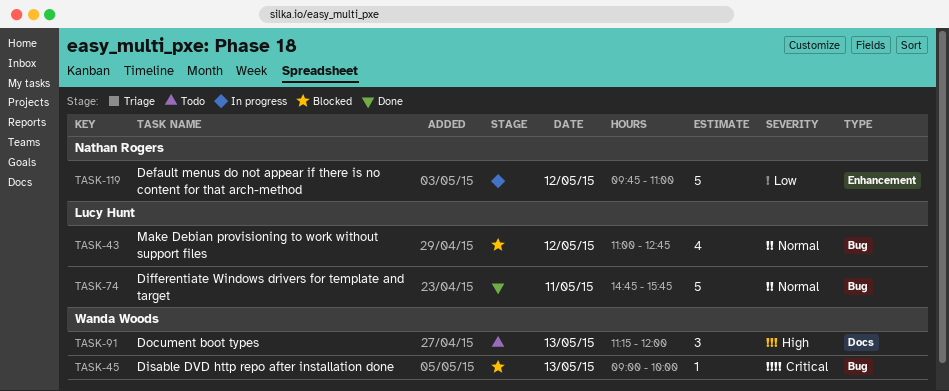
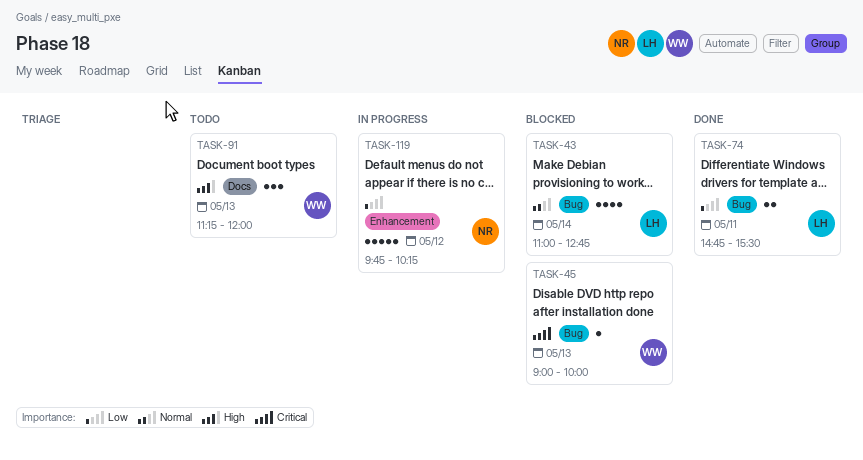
TASK-43, day: May 12 -> May 14
TASK-74, priority: Normal -> Low
TASK-74, estimate: 5 -> 2
TASK-74, ends: 15:45 -> 15:30
TASK-119, ends: 11:00 -> 10:15

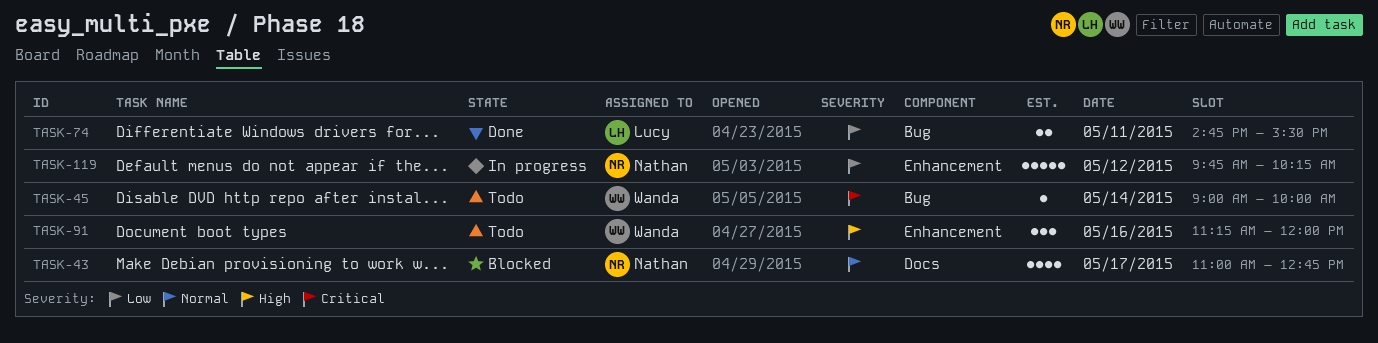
TASK-43, owner: Lucy -> Nathan
TASK-43, label: Bug -> Docs
TASK-43, day: May 14 -> May 17
TASK-45, status: Blocked -> Todo
TASK-45, day: May 13 -> May 14
TASK-91, label: Docs -> Enhancement
TASK-91, day: May 13 -> May 16

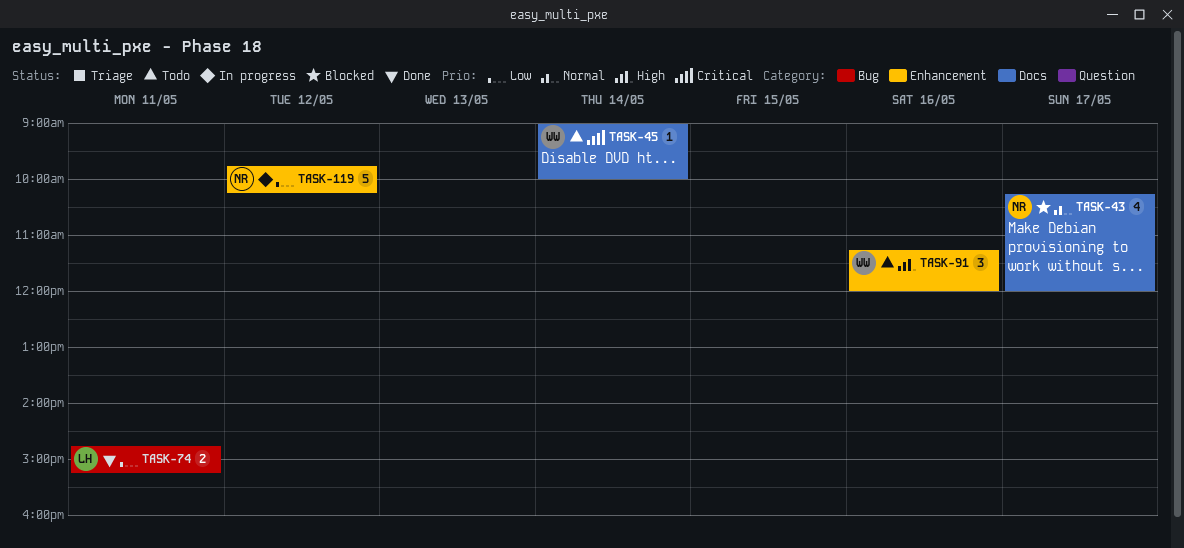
TASK-43, begins: 11:00 -> 10:15
TASK-43, ends: 12:45 -> 12:00
TASK-45, label: Bug -> Docs
TASK-74, ends: 15:30 -> 15:15

